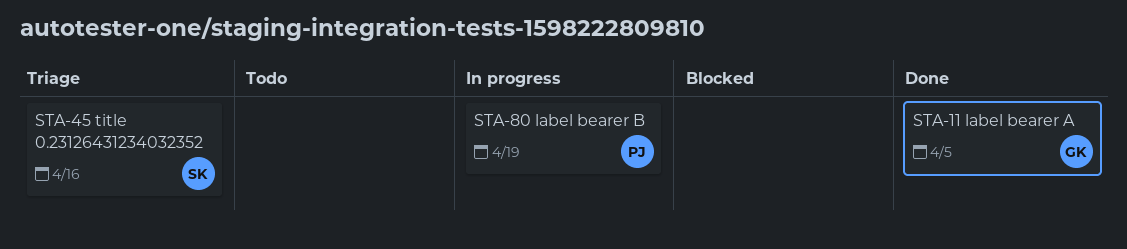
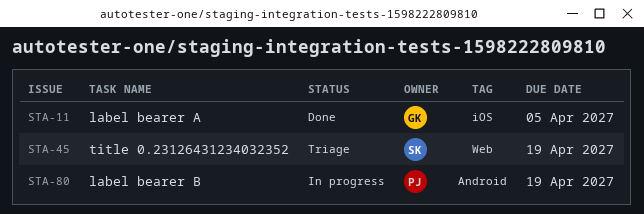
STA-45, due: Apr 16 -> Apr 19

